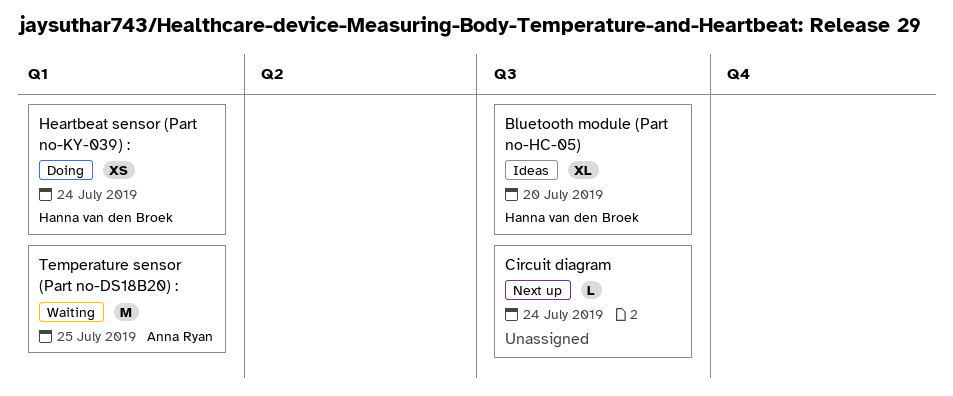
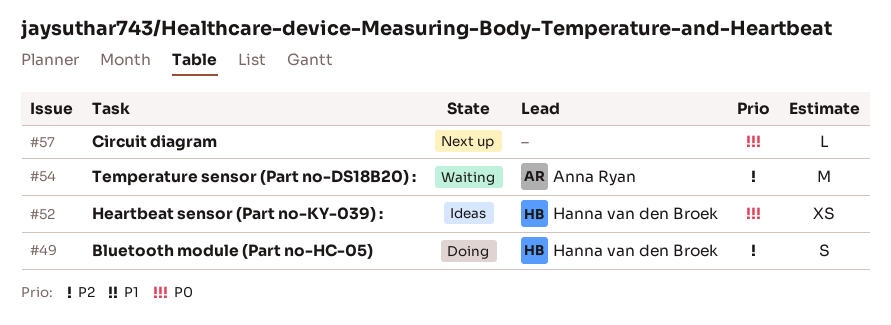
Bluetooth module (Part no-HC-05), status: Ideas -> Doing
Bluetooth module (Part no-HC-05), estimate: XL -> S
Heartbeat sensor (Part no-KY-039) :, status: Doing -> Ideas

